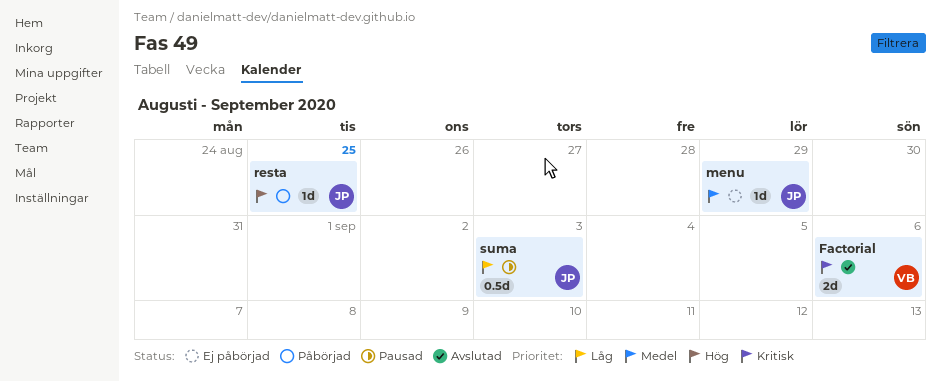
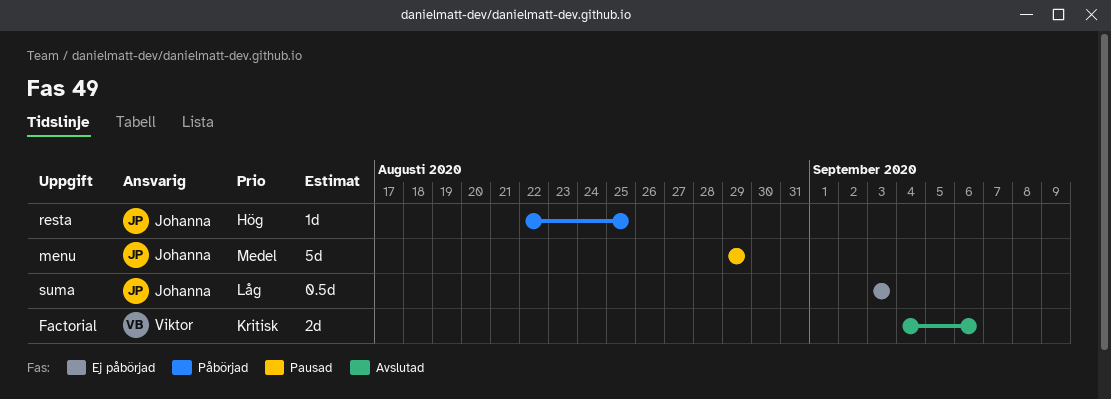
menu, status: Ej påbörjad -> Pausad
menu, estimate: 1d -> 5d
suma, status: Pausad -> Ej påbörjad

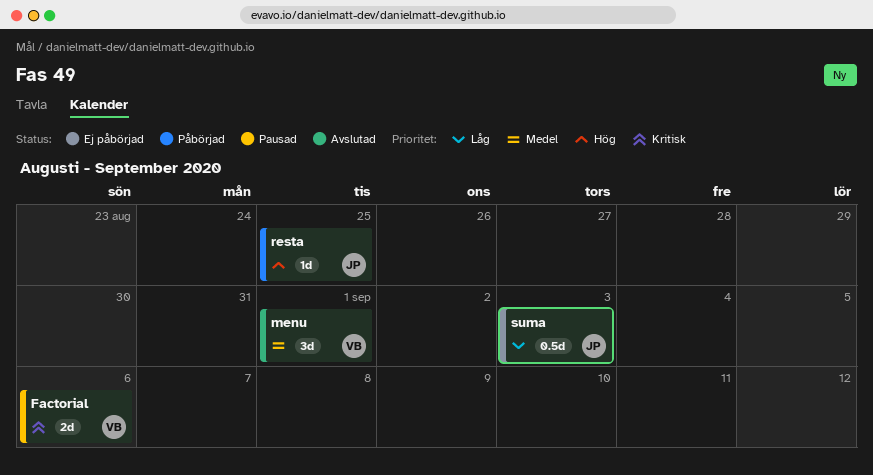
Factorial, status: Avslutad -> Pausad
menu, status: Pausad -> Avslutad
menu, owner: Johanna -> Viktor
menu, estimate: 5d -> 3d
menu, due: Aug 29 -> Sep 1

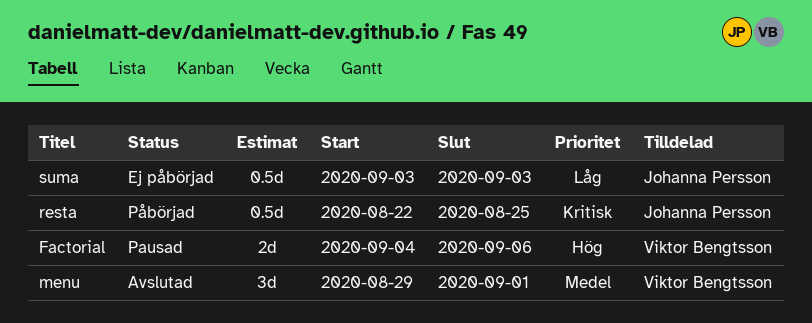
Factorial, priority: Kritisk -> Hög
resta, priority: Hög -> Kritisk
resta, estimate: 1d -> 0.5d

